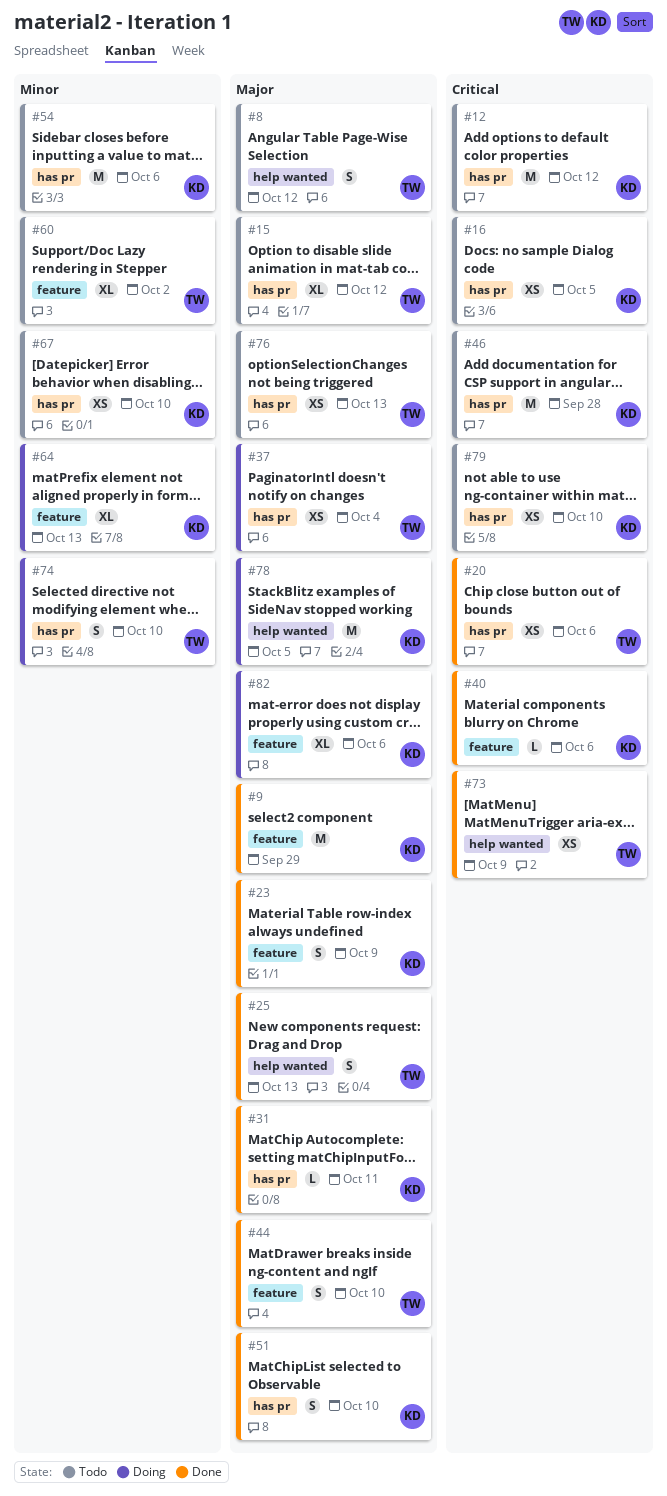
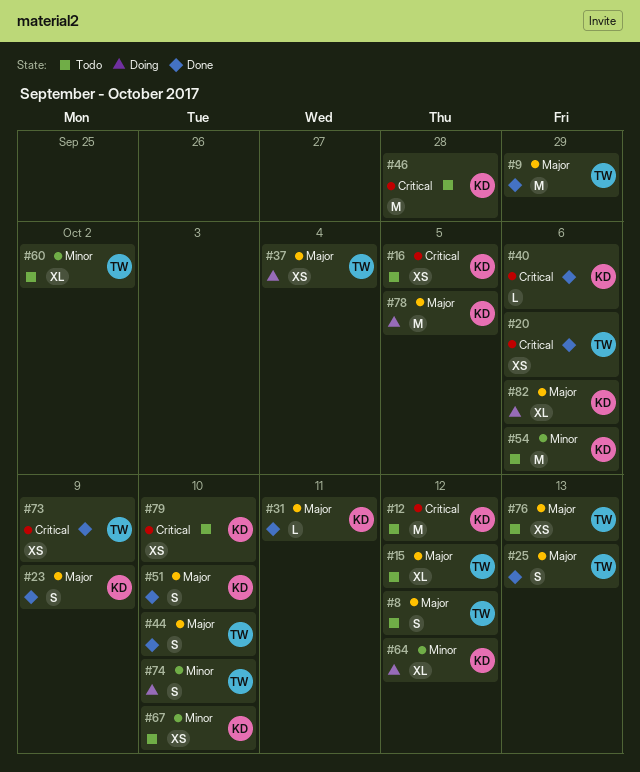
#9, owner: KD -> TW
#64, due: Oct 13 -> Oct 12

